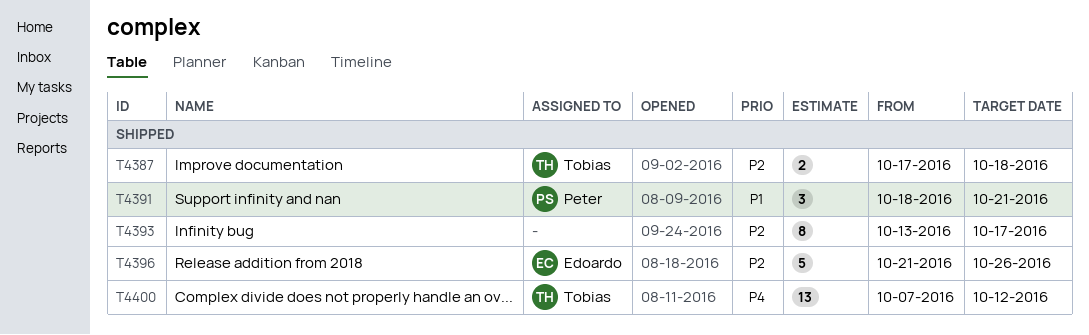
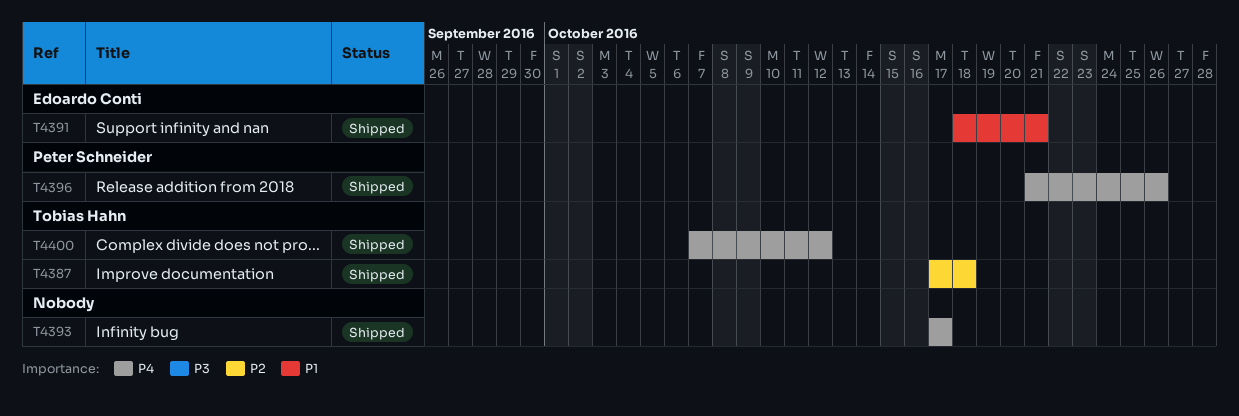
T4391, owner: Peter Schneider -> Edoardo Conti
T4393, priority: P2 -> P4
T4393, start: Oct 13 -> Oct 17
T4396, owner: Edoardo Conti -> Peter Schneider
T4396, priority: P2 -> P4

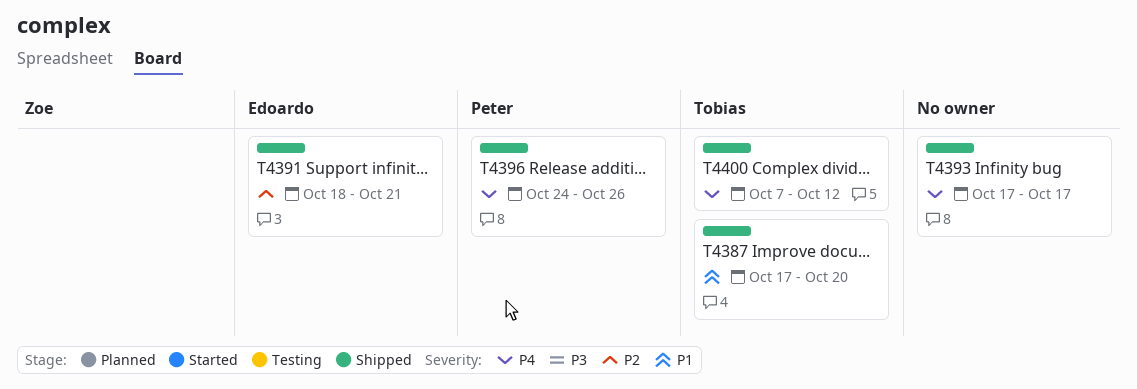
T4387, priority: P2 -> P1
T4387, due: Oct 18 -> Oct 20
T4391, priority: P1 -> P2
T4396, start: Oct 21 -> Oct 24

